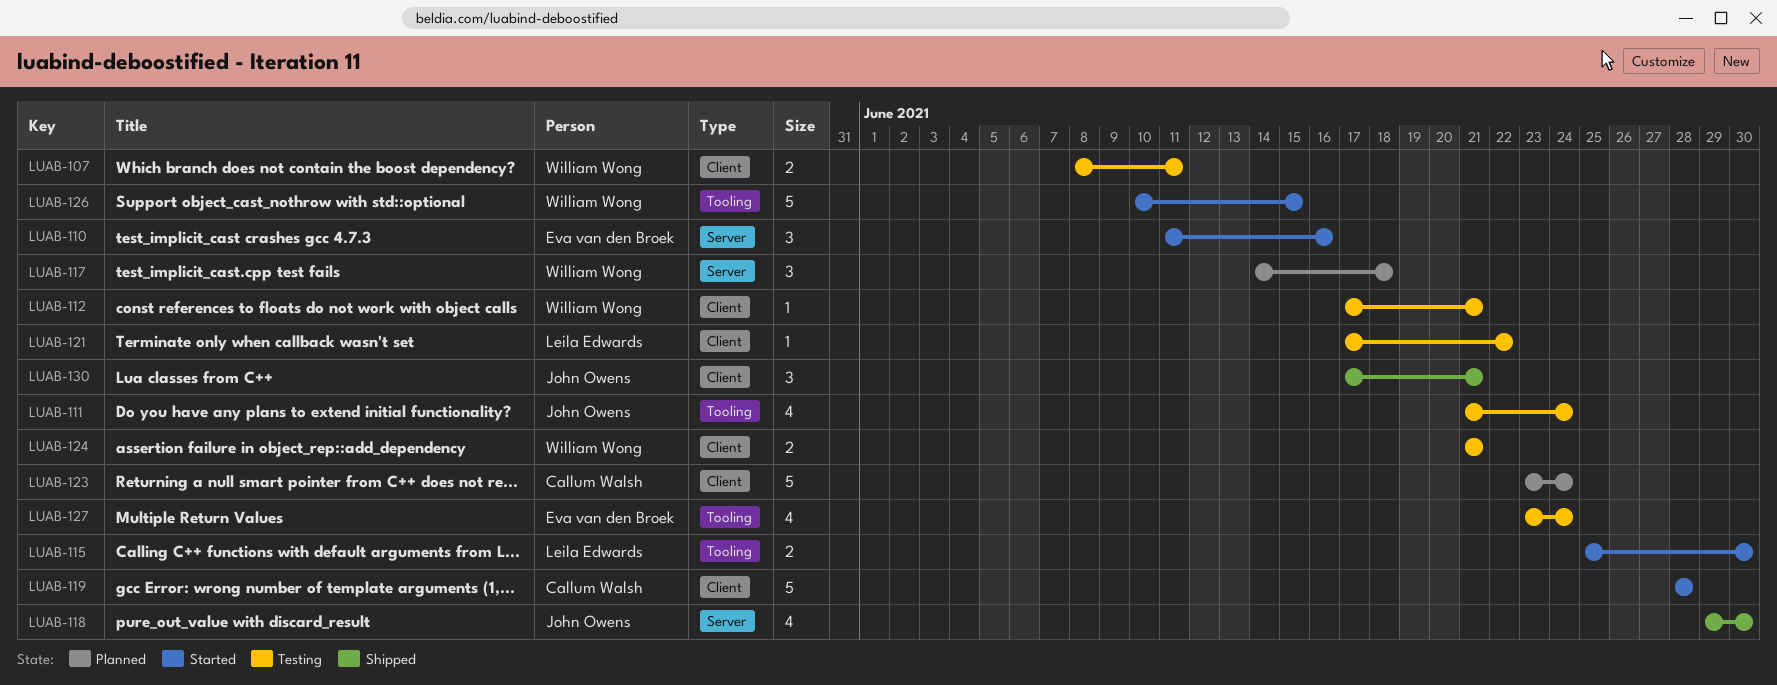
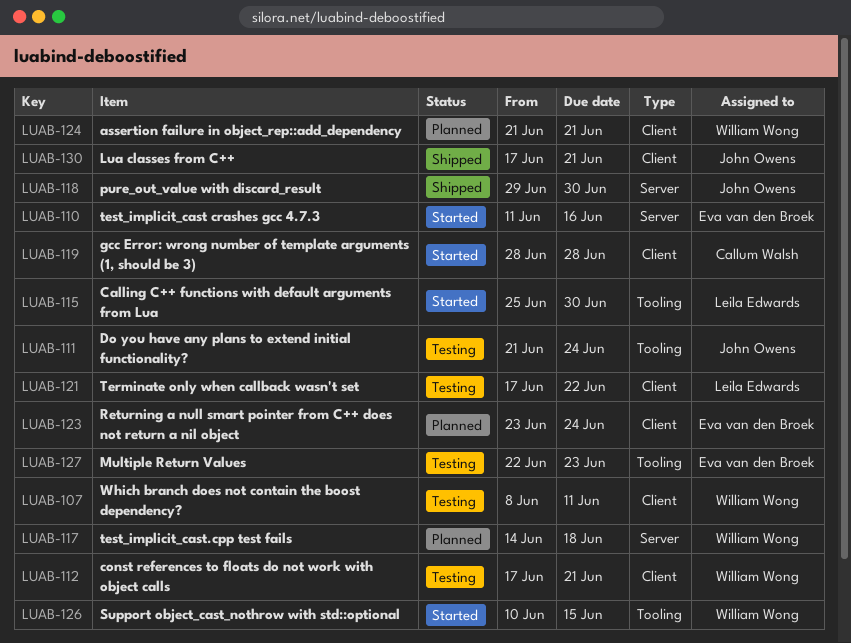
LUAB-123, owner: Callum Walsh -> Eva van den Broek
LUAB-124, status: Testing -> Planned
LUAB-127, start: Jun 23 -> Jun 22
LUAB-127, due: Jun 24 -> Jun 23

